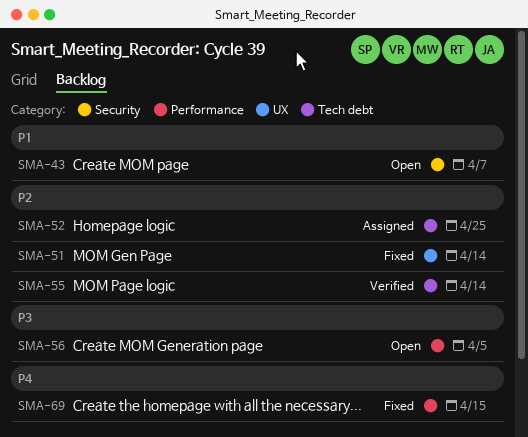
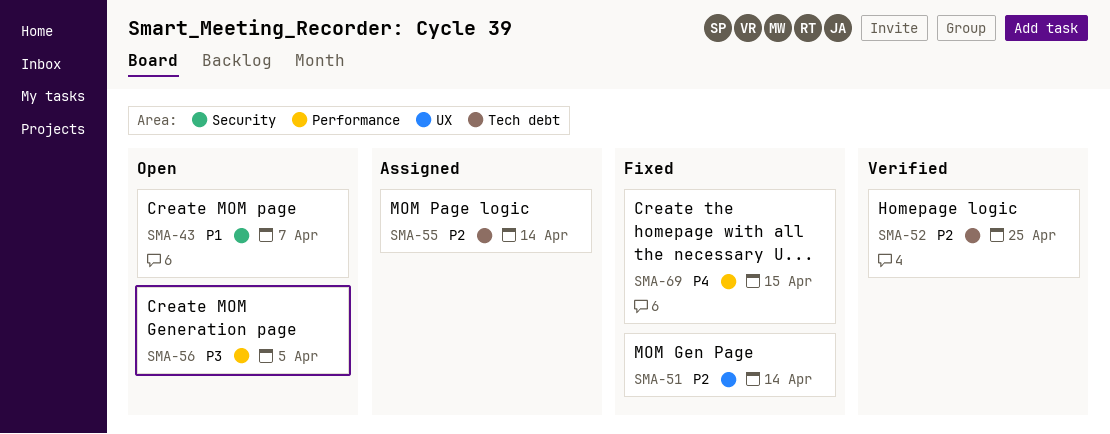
SMA-52, status: Assigned -> Verified
SMA-55, status: Verified -> Assigned

